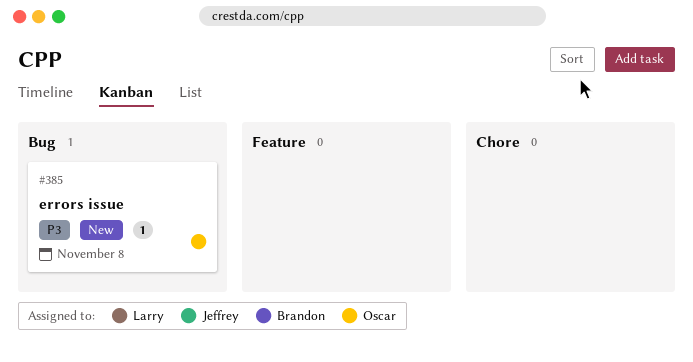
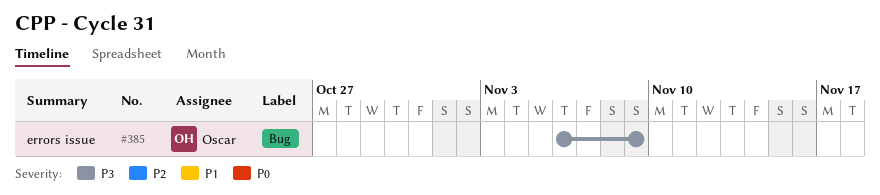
#385, due: Nov 8 -> Nov 9

